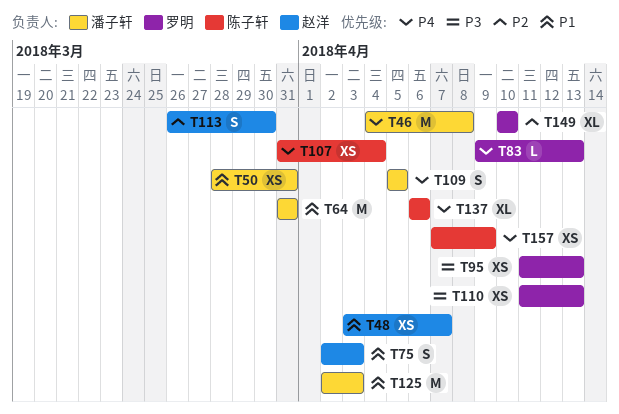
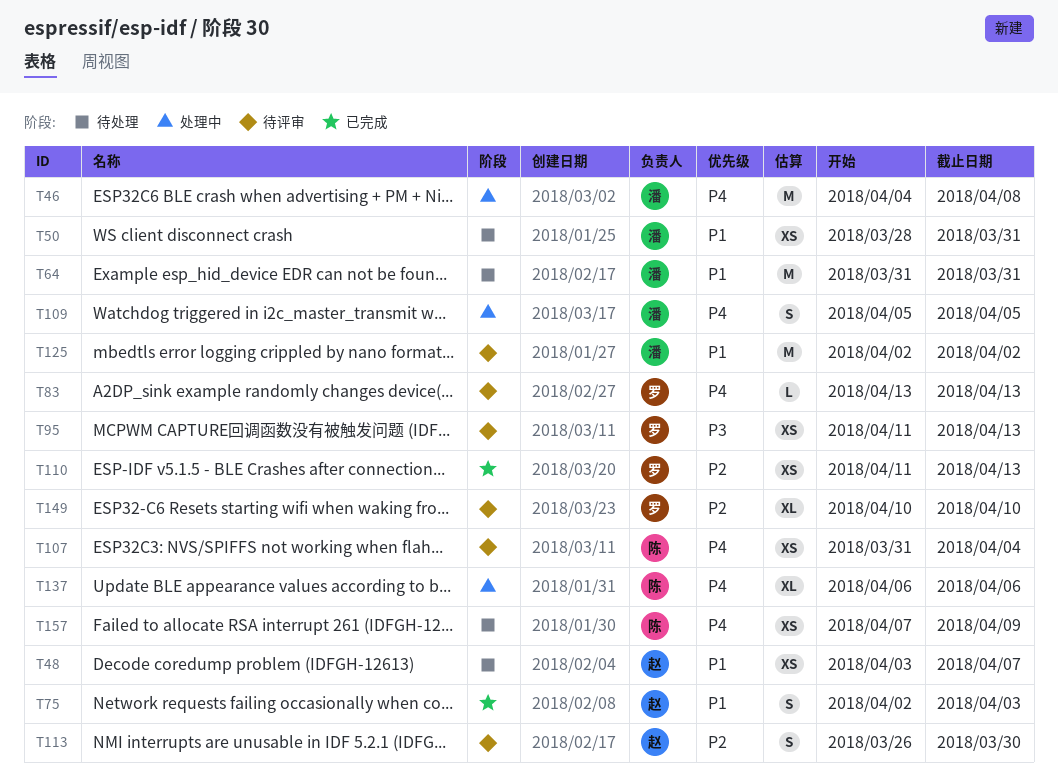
T83, start: Apr 9 -> Apr 13
T110, priority: P3 -> P2
T125, due: Apr 3 -> Apr 2

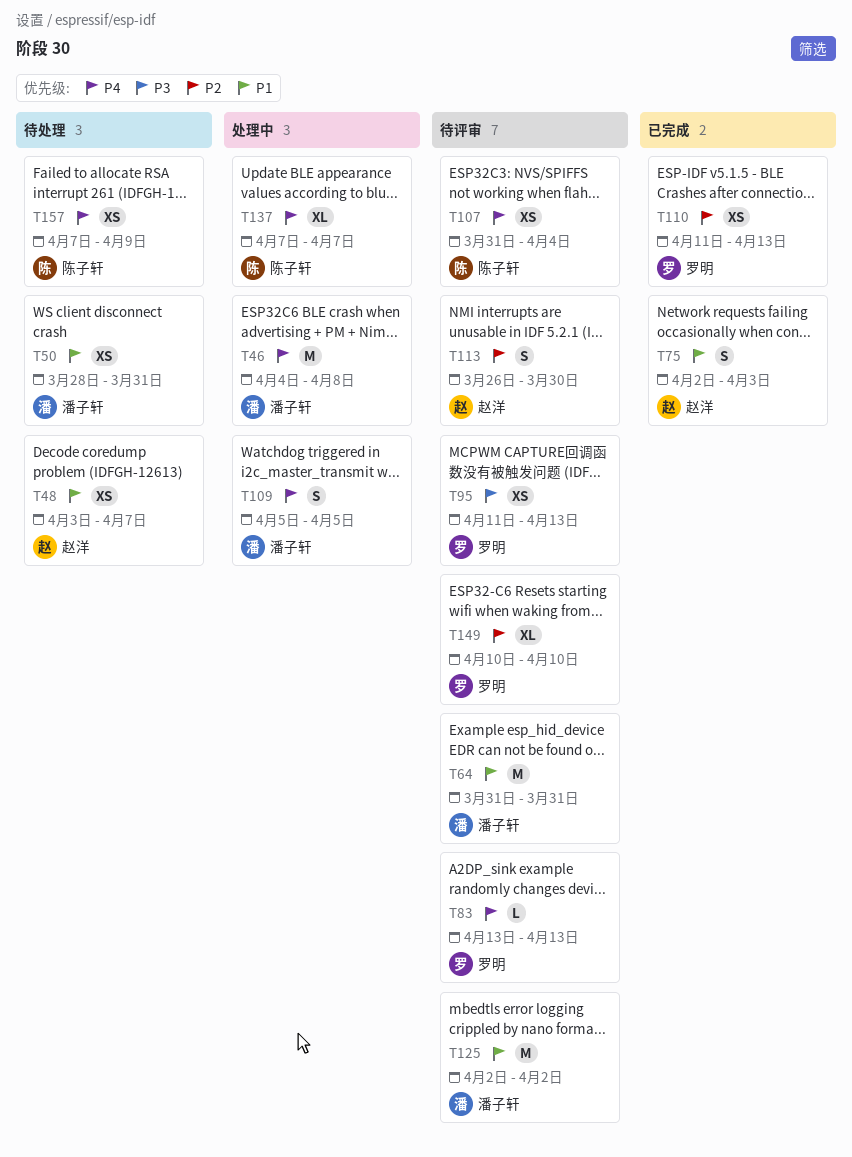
T64, status: 待处理 -> 待评审
T137, start: Apr 6 -> Apr 7
T137, due: Apr 6 -> Apr 7

